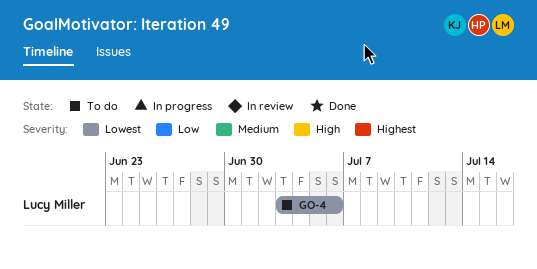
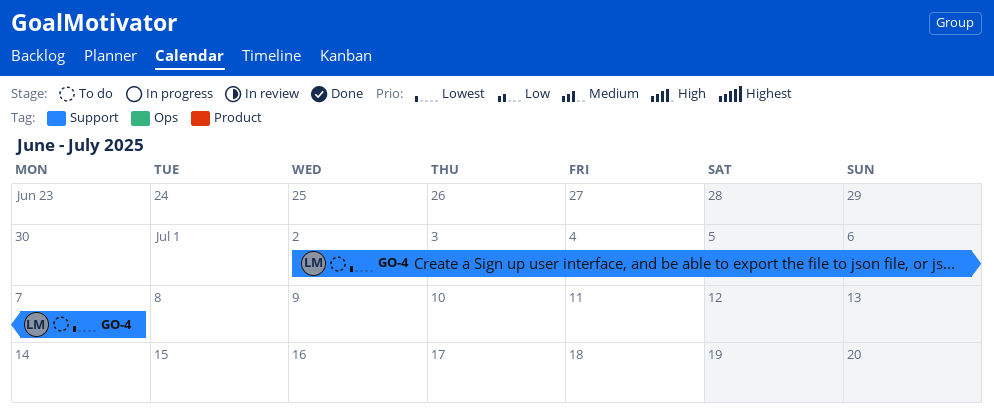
GO-4, start: Jul 3 -> Jul 2
GO-4, due: Jul 6 -> Jul 7

